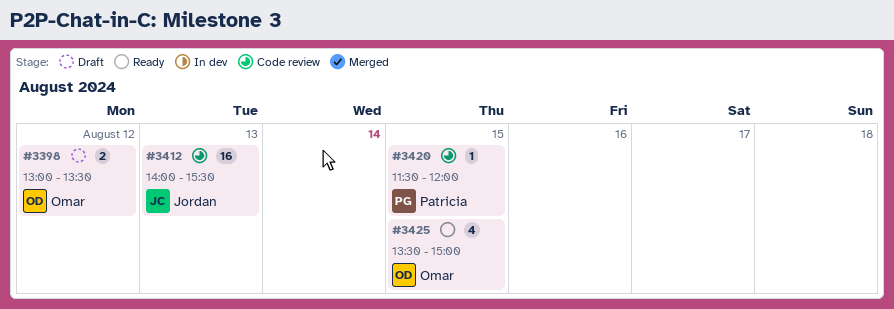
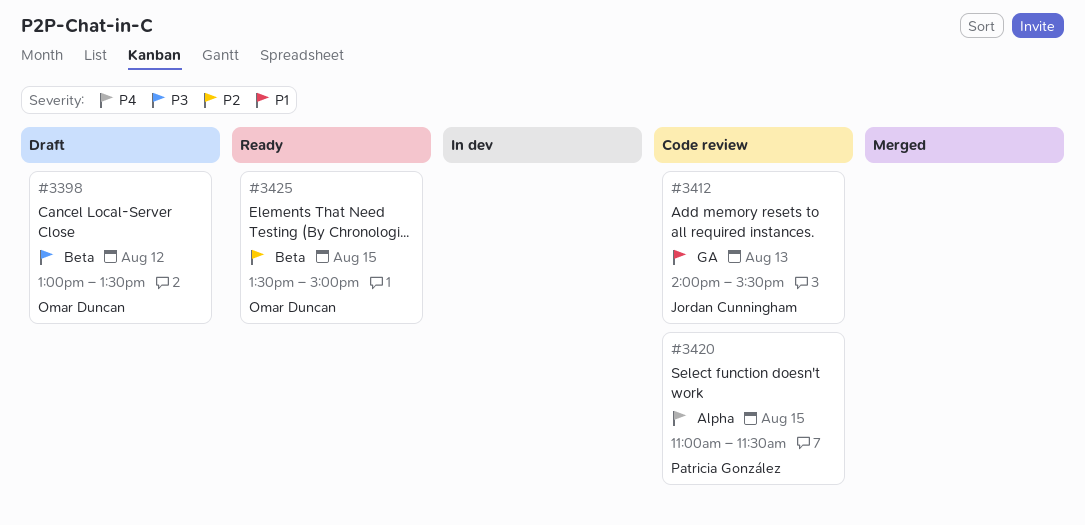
#3420, begins: 11:30 -> 11:00
#3420, ends: 12:00 -> 11:30

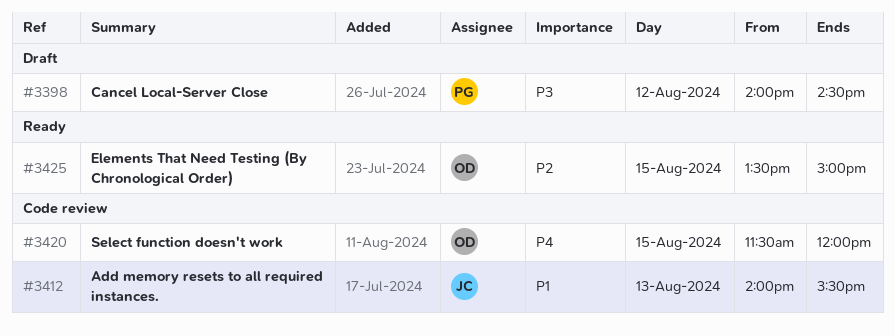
#3398, owner: Omar Duncan -> Patricia González
#3398, begins: 13:00 -> 14:00
#3398, ends: 13:30 -> 14:30
#3420, owner: Patricia González -> Omar Duncan
#3420, begins: 11:00 -> 11:30
#3420, ends: 11:30 -> 12:00

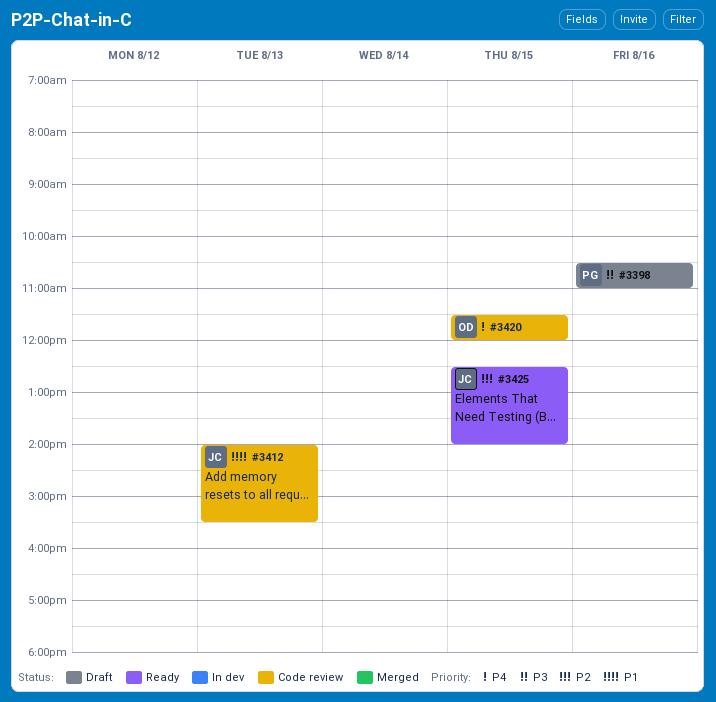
#3398, day: Aug 12 -> Aug 16
#3398, begins: 14:00 -> 10:30
#3398, ends: 14:30 -> 11:00
#3425, owner: OD -> JC
#3425, begins: 13:30 -> 12:30
#3425, ends: 15:00 -> 14:00

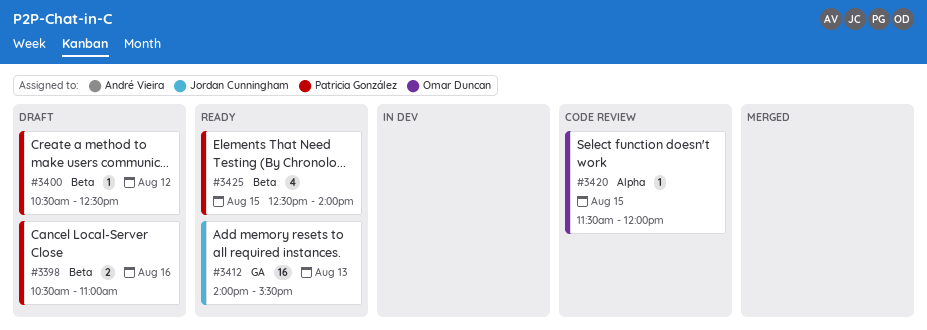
#3400: none -> present
#3412, status: Code review -> Ready
#3425, owner: Jordan Cunningham -> Patricia González

